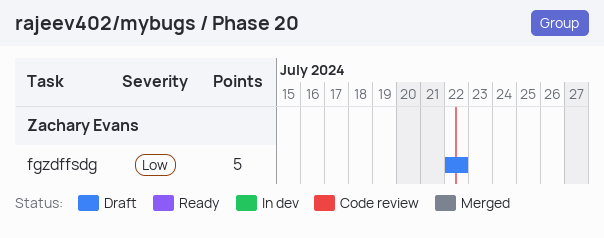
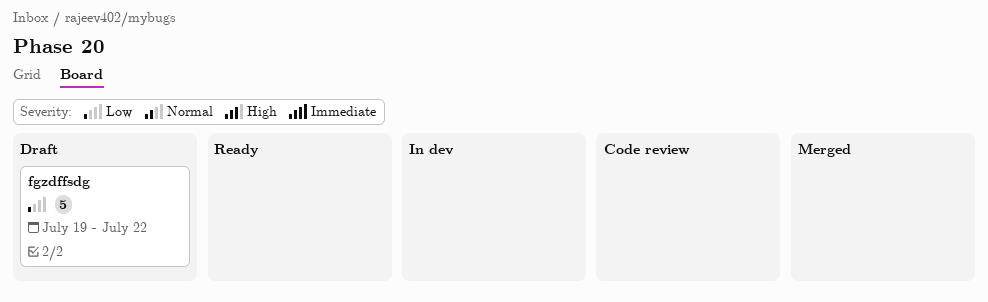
fgzdffsdg, start: Jul 22 -> Jul 19

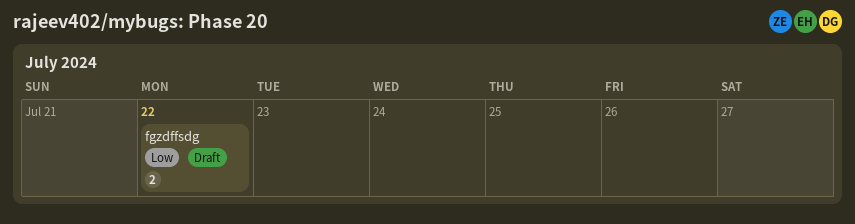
fgzdffsdg, estimate: 5 -> 2

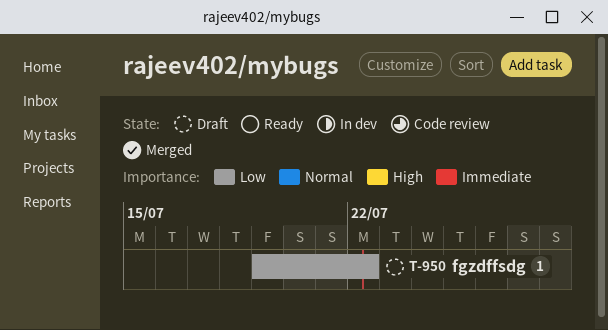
fgzdffsdg, estimate: 2 -> 1

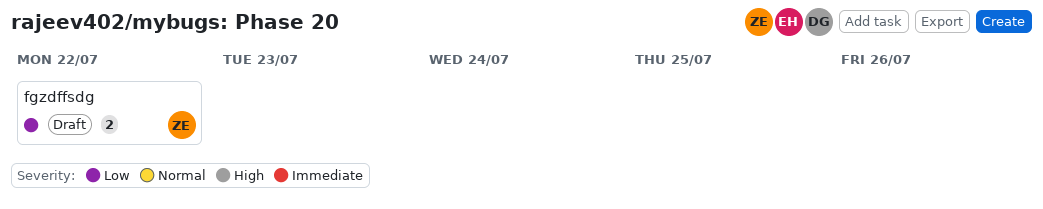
fgzdffsdg, estimate: 1 -> 2

